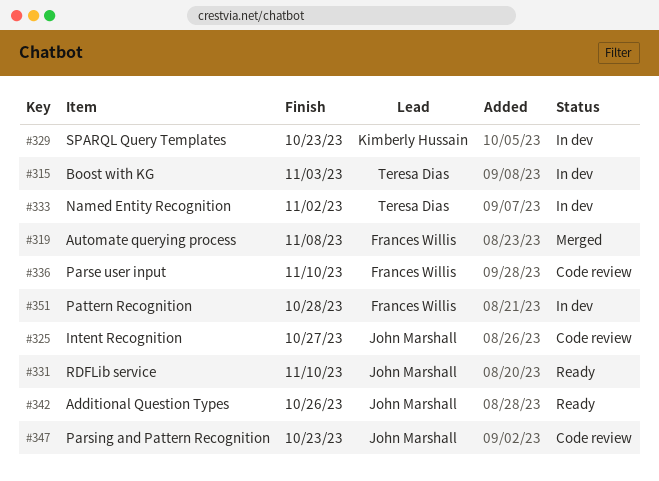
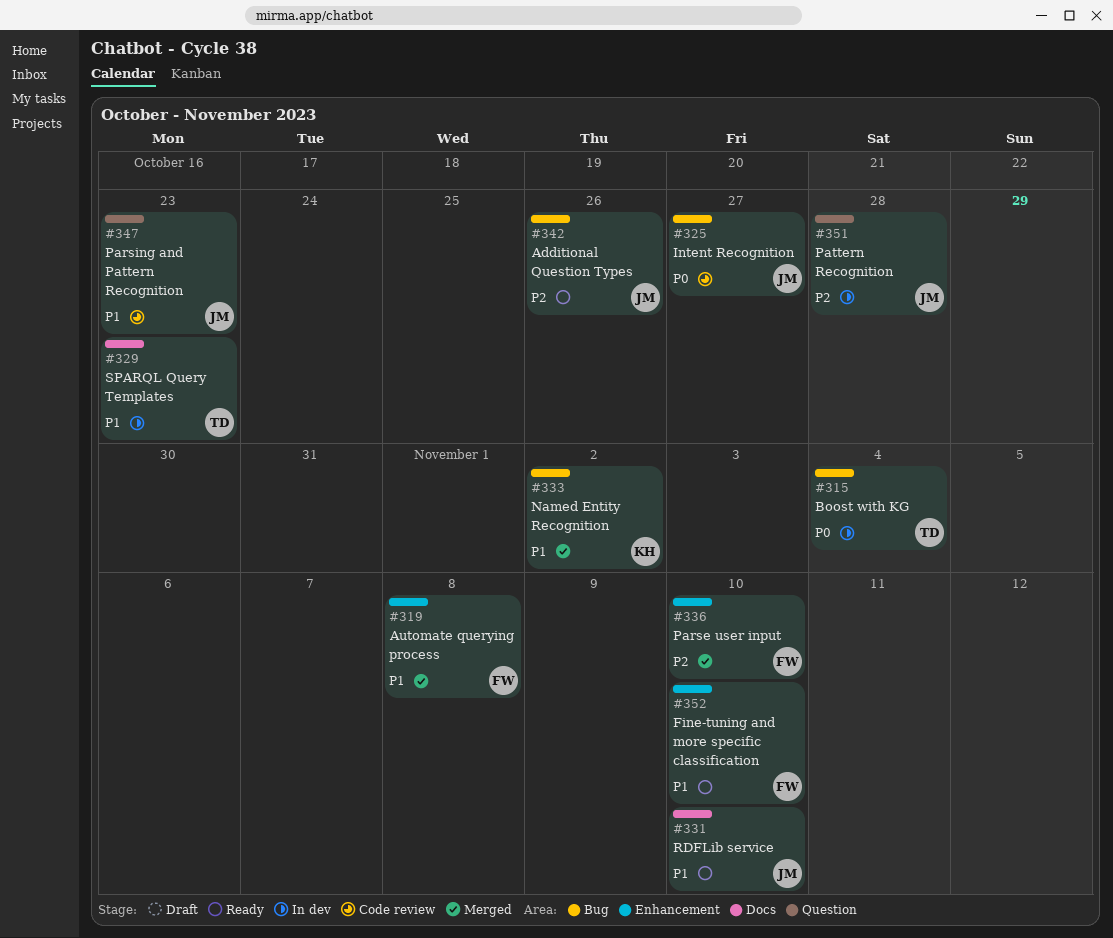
#315, due: Nov 3 -> Nov 4
#329, owner: Kimberly Hussain -> Teresa Dias
#333, status: In dev -> Merged
#333, owner: Teresa Dias -> Kimberly Hussain
#336, status: Code review -> Merged
#351, owner: Frances Willis -> John Marshall
#352: none -> present

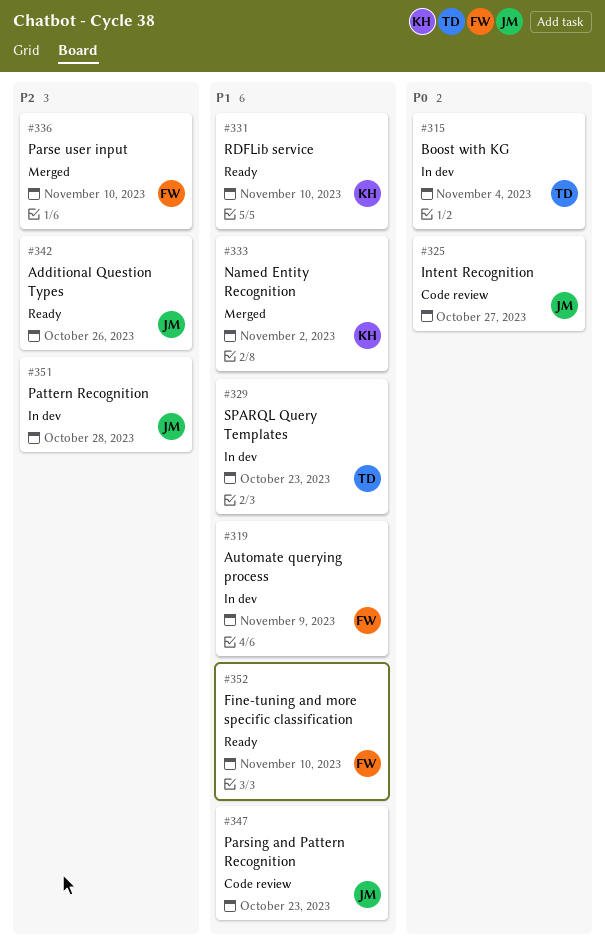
#319, status: Merged -> In dev
#319, due: Nov 8 -> Nov 9
#331, owner: JM -> KH

